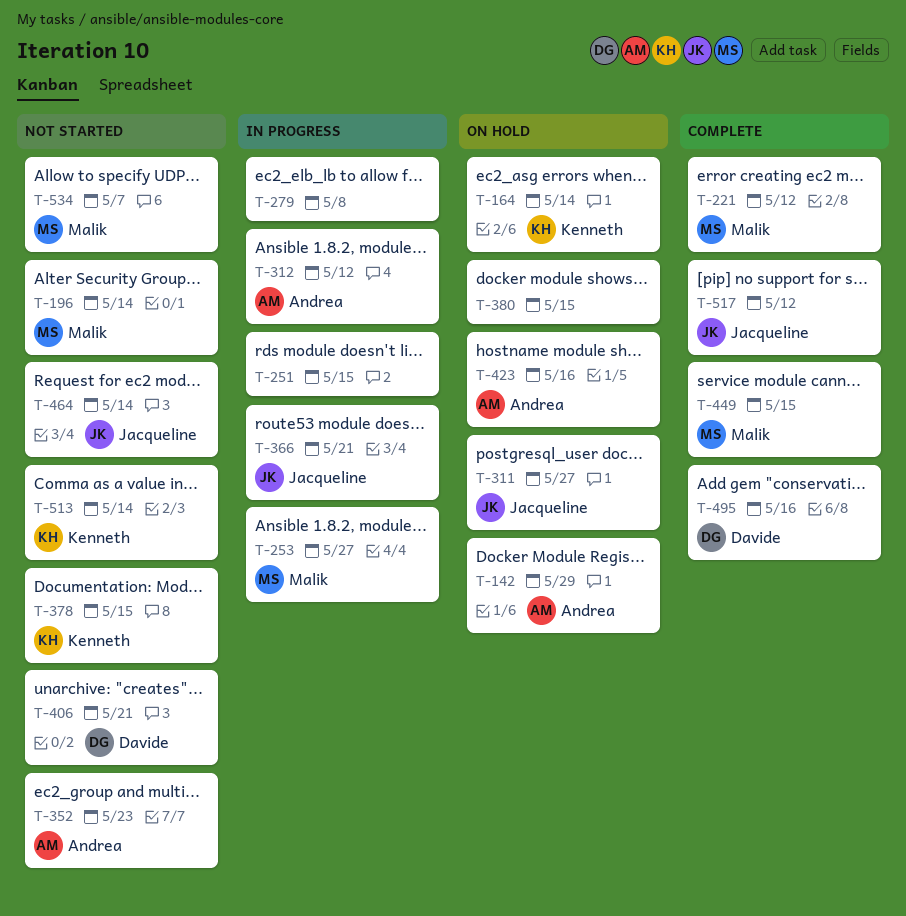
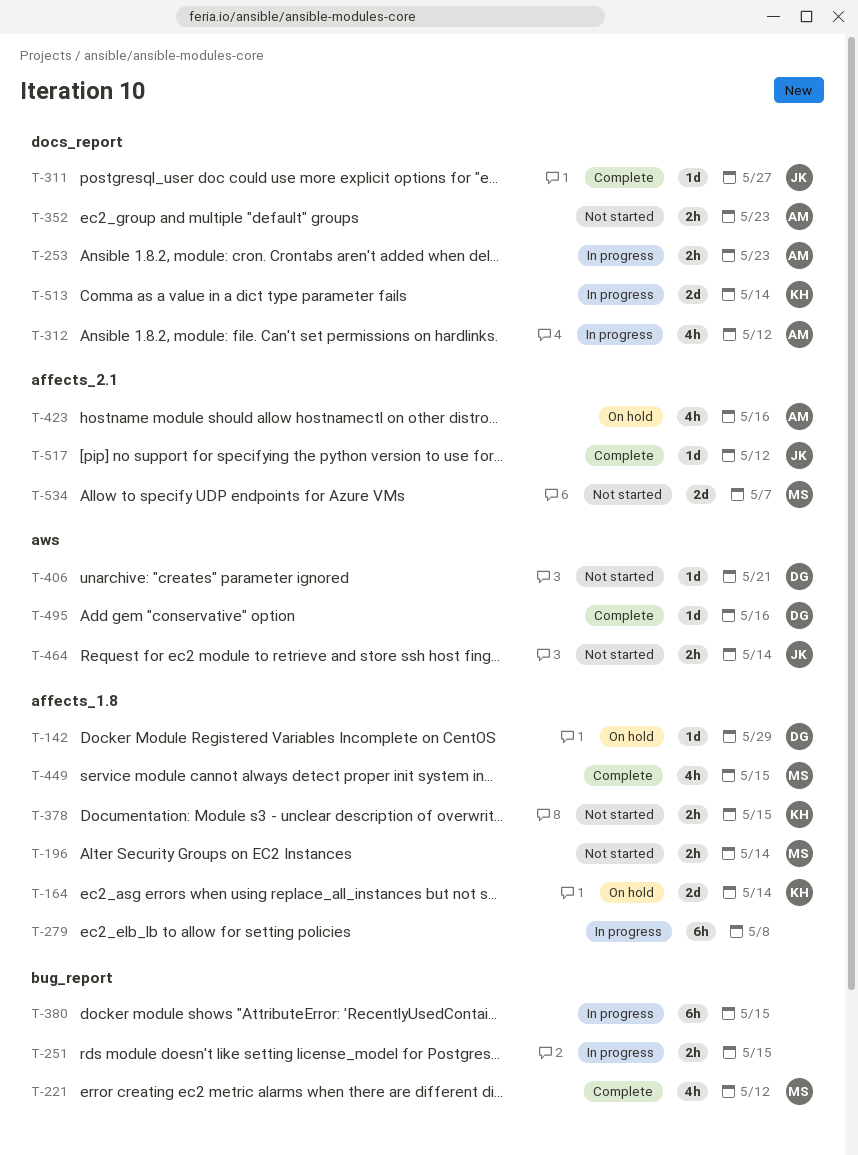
T-142, owner: Andrea -> Davide
T-253, owner: Malik -> Andrea
T-253, due: May 27 -> May 23
T-311, status: On hold -> Complete
T-366: present -> none
T-380, status: On hold -> In progress
T-513, status: Not started -> In progress

